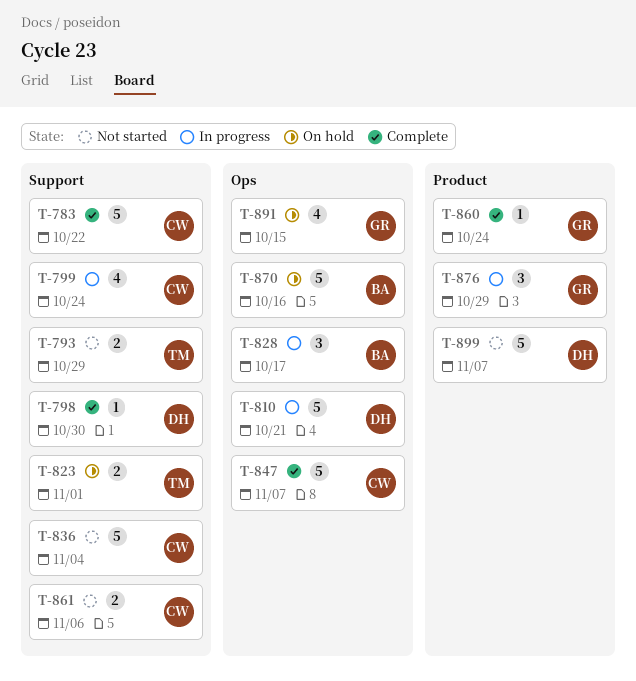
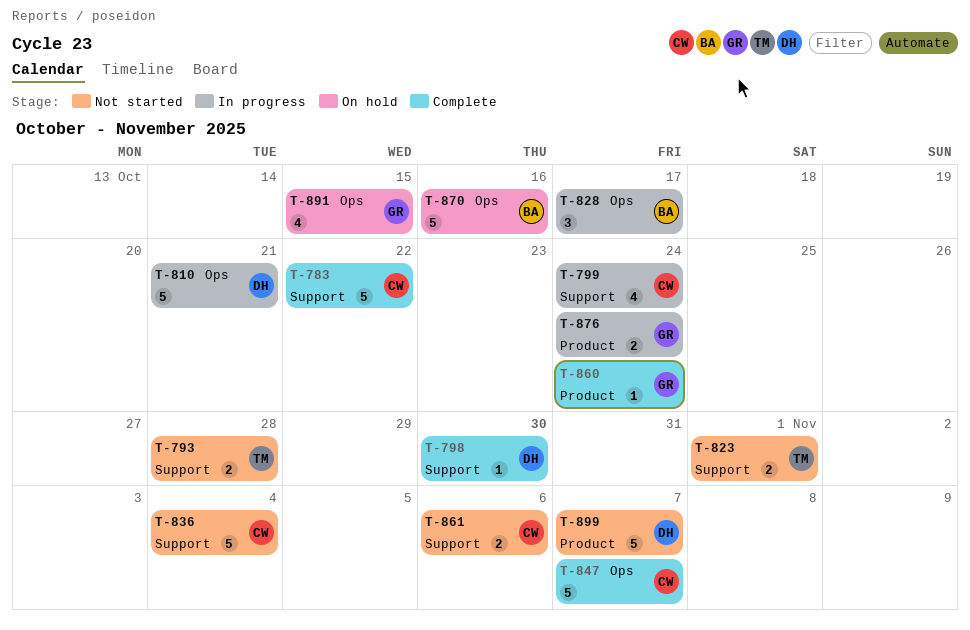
T-793, due: Oct 29 -> Oct 28
T-823, status: On hold -> Not started
T-876, estimate: 3 -> 2
T-876, due: Oct 29 -> Oct 24

